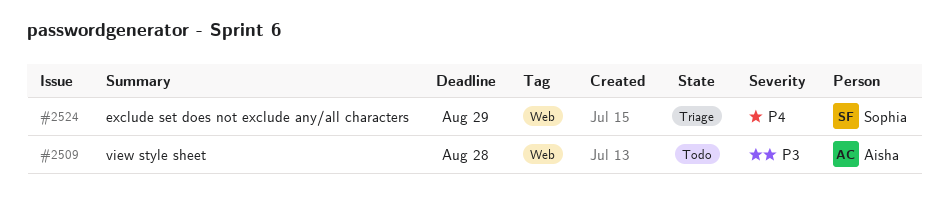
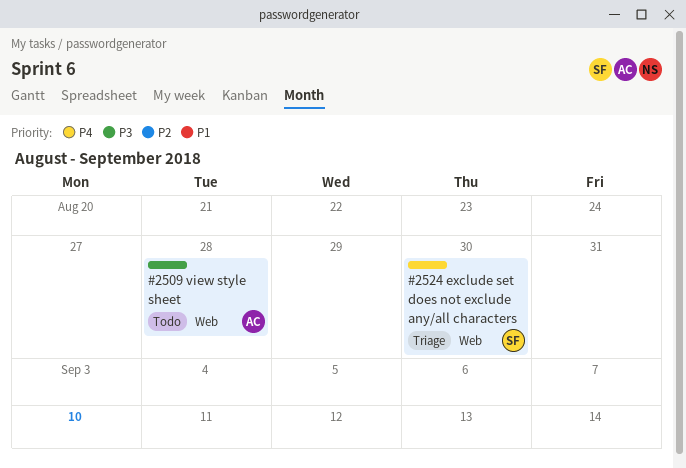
#2524, due: Aug 29 -> Aug 30

